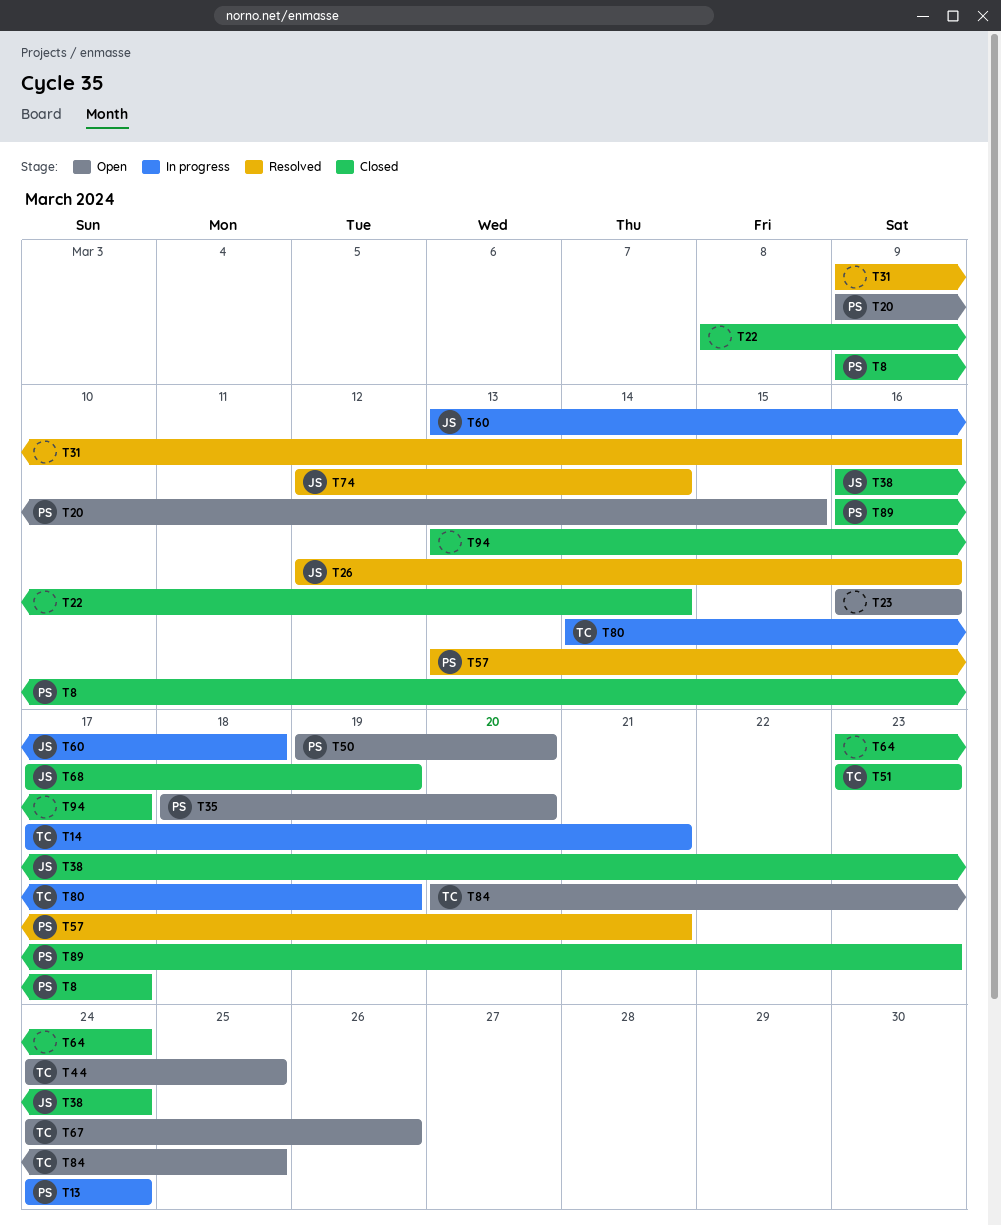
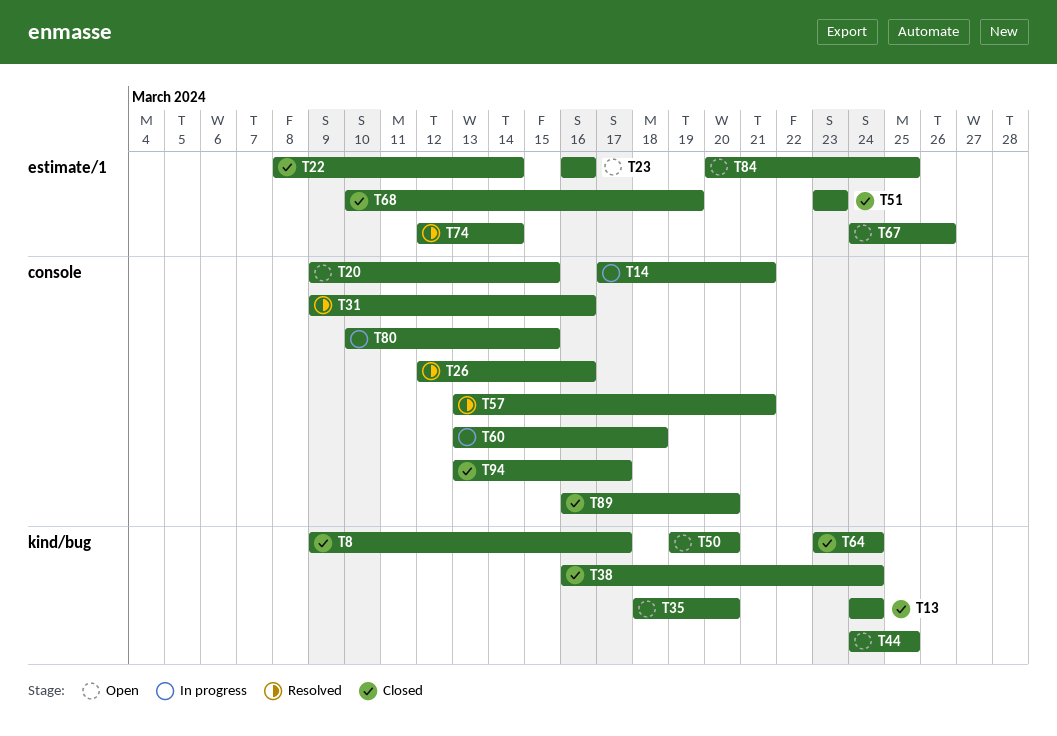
T13, status: In progress -> Closed
T68, start: Mar 17 -> Mar 10
T80, start: Mar 14 -> Mar 10
T80, due: Mar 19 -> Mar 15
T89, due: Mar 23 -> Mar 20

